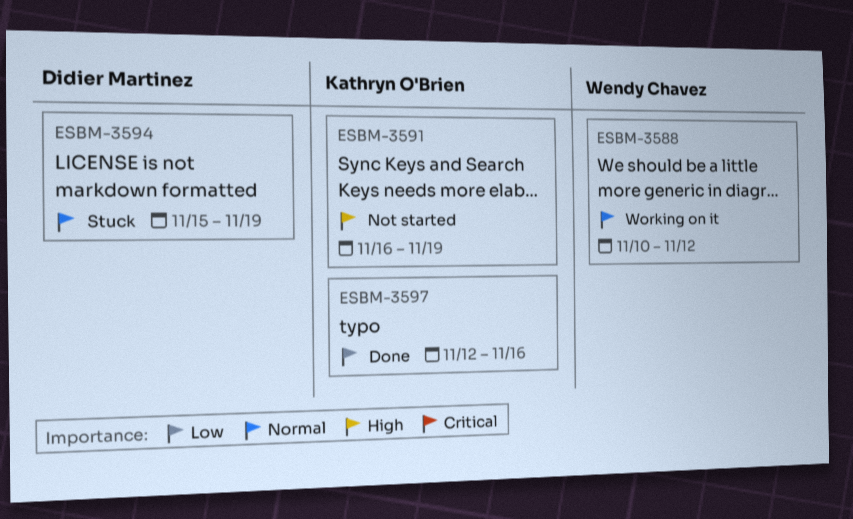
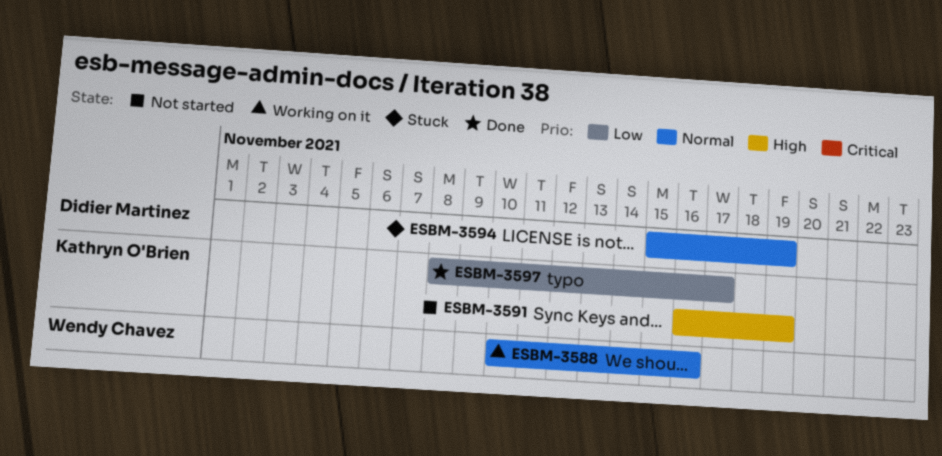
ESBM-3588, due: Nov 12 -> Nov 16
ESBM-3597, start: Nov 12 -> Nov 8
ESBM-3597, due: Nov 16 -> Nov 17

